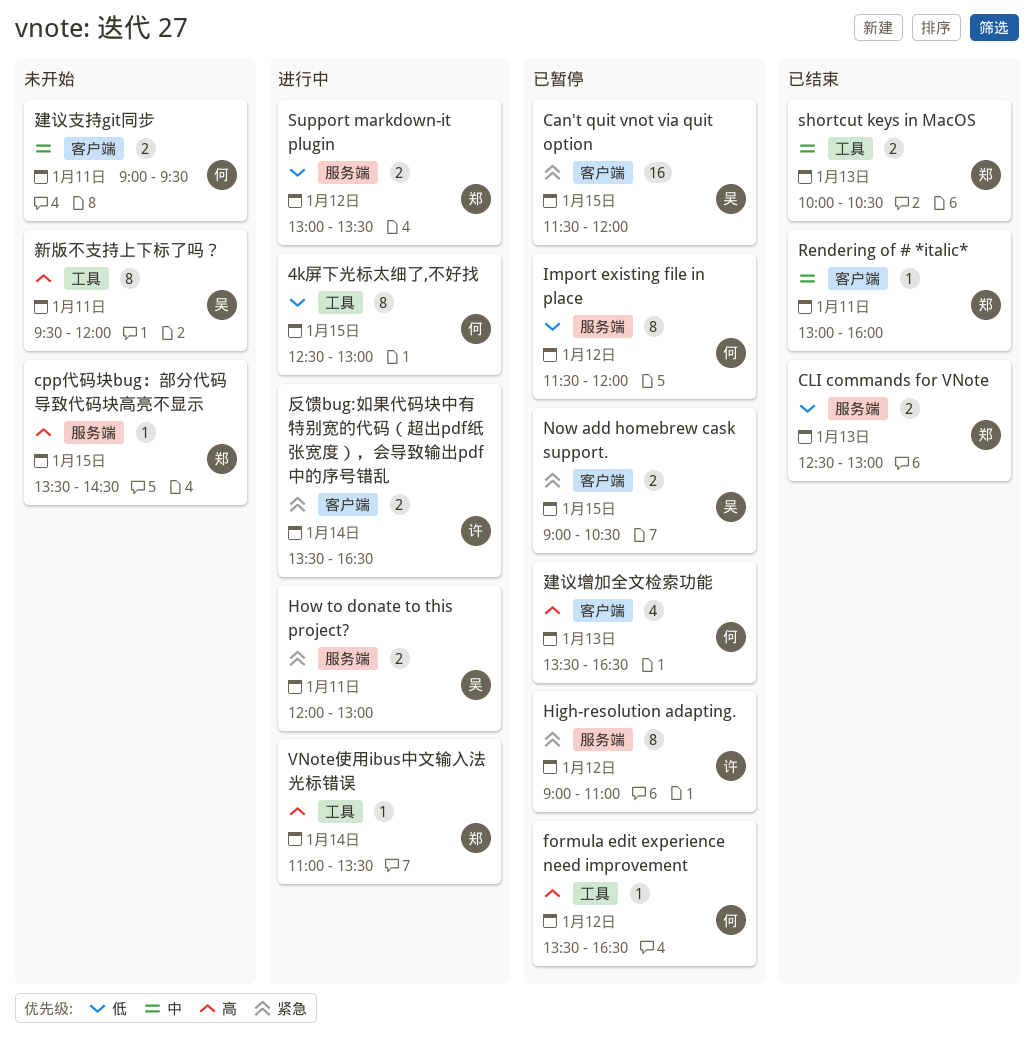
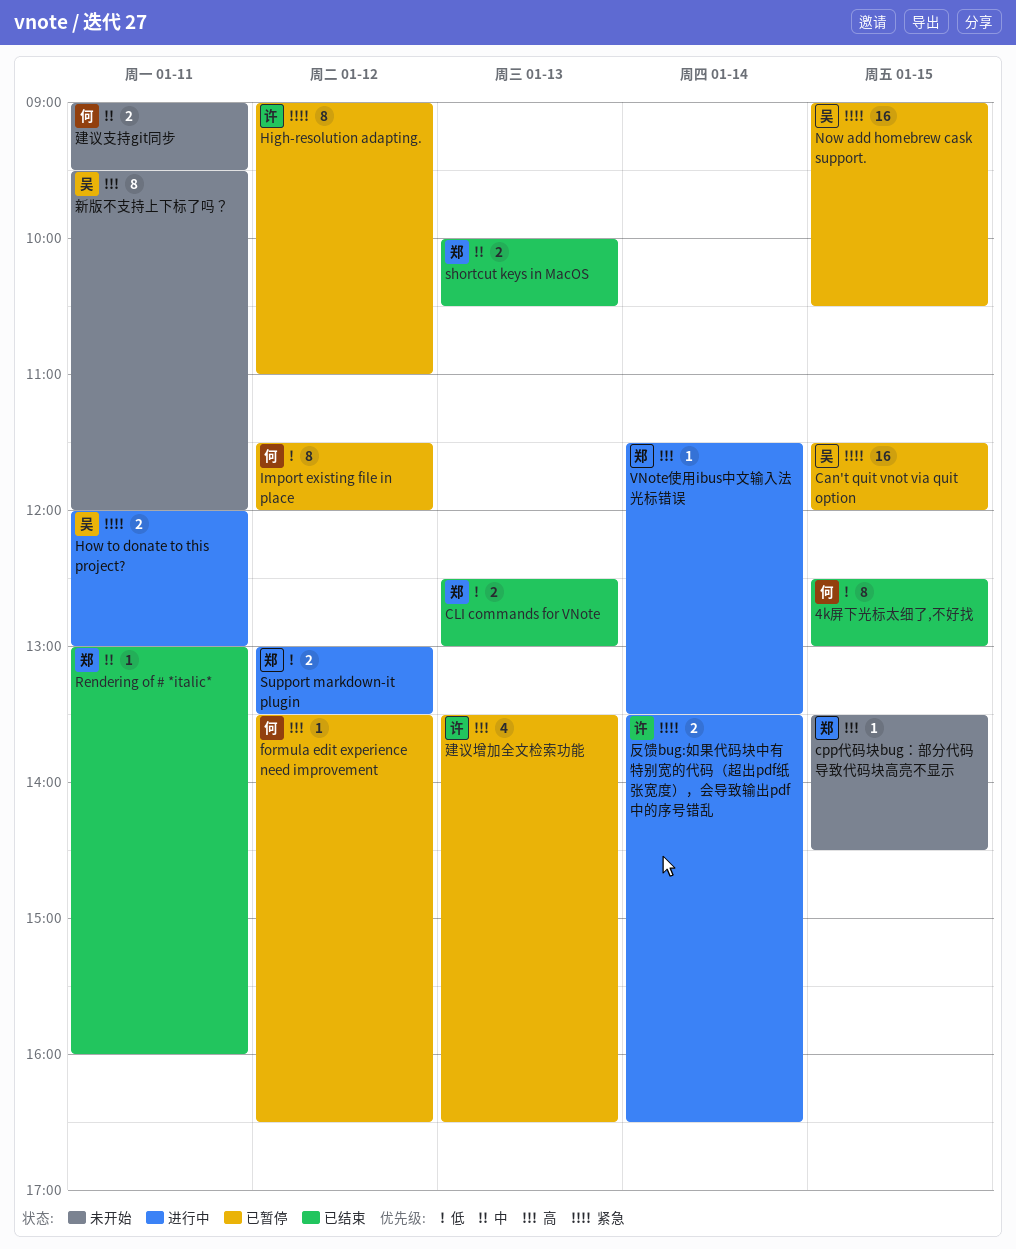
4k屏下光标太细了,不好找, status: 进行中 -> 已结束
Now add homebrew cask support., estimate: 2 -> 16
VNote使用ibus中文输入法光标错误, begins: 11:00 -> 11:30
建议增加全文检索功能, owner: 何 -> 许

